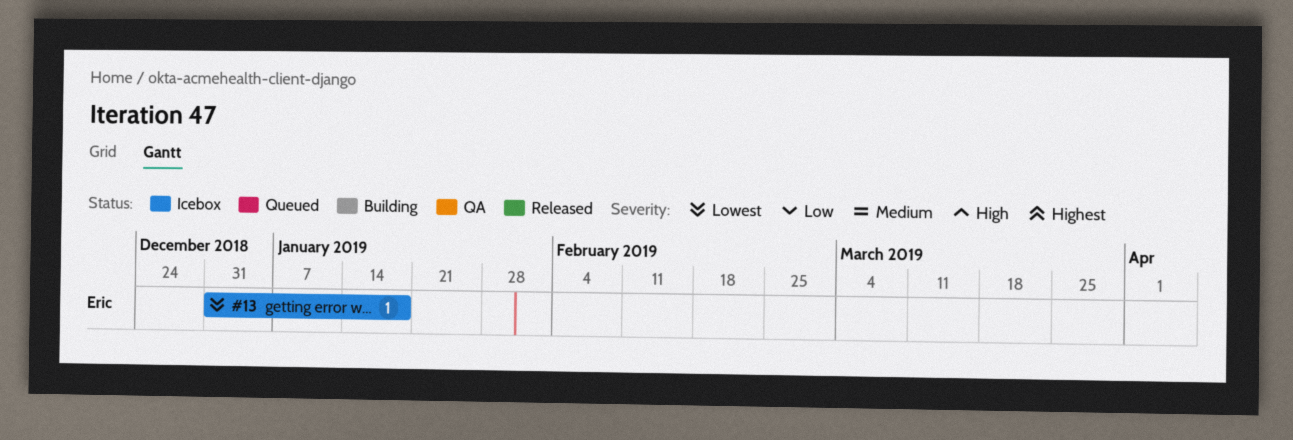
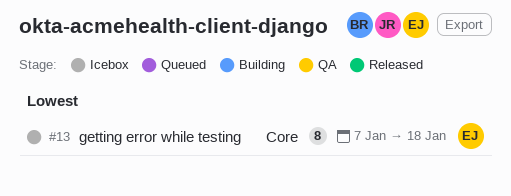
#13, estimate: 1 -> 8
#13, start: Dec 31 -> Jan 7

